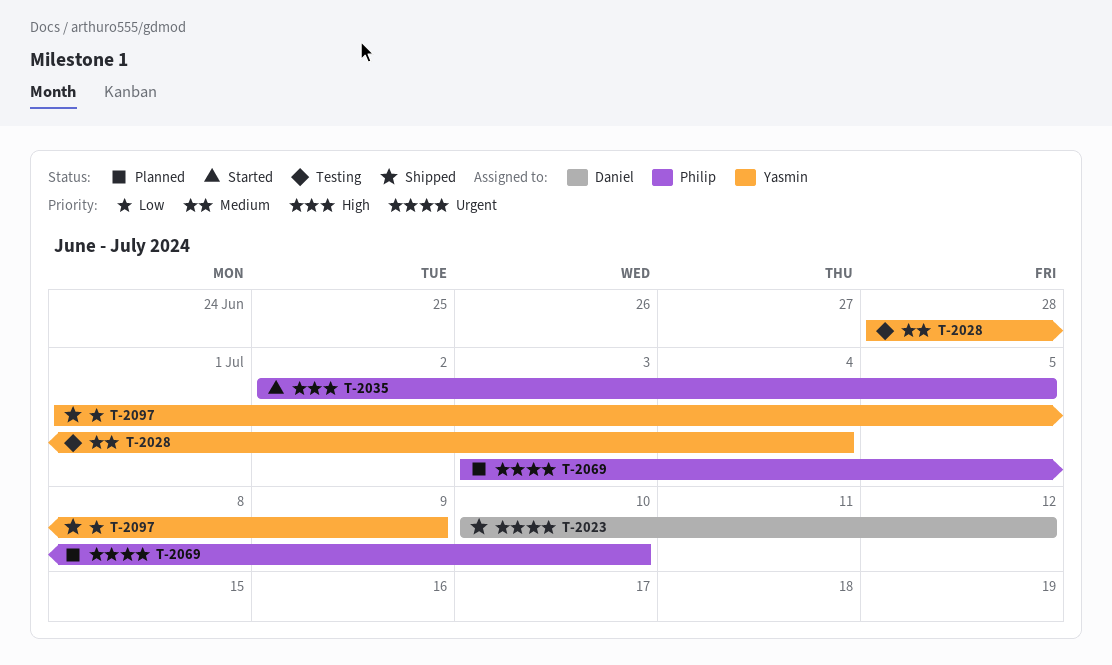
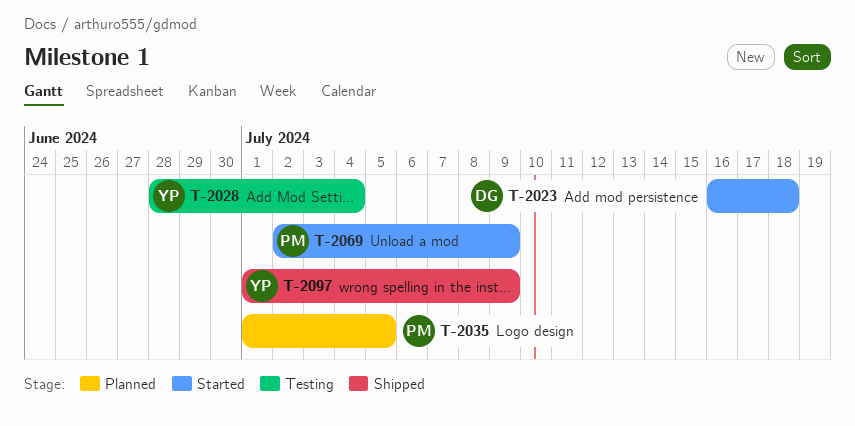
T-2023, status: Shipped -> Started
T-2023, start: Jul 10 -> Jul 16
T-2023, due: Jul 12 -> Jul 18
T-2035, status: Started -> Planned
T-2035, start: Jul 2 -> Jul 1
T-2069, status: Planned -> Started
T-2069, start: Jul 3 -> Jul 2
T-2069, due: Jul 10 -> Jul 9

